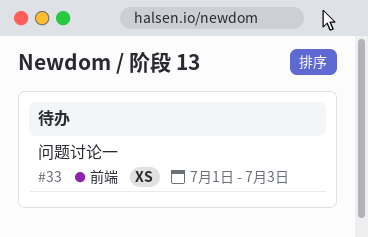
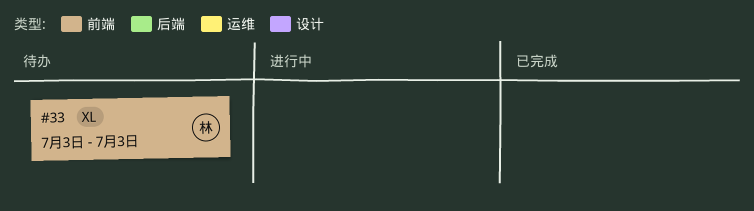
#33, estimate: XS -> XL
#33, start: Jul 1 -> Jul 3

